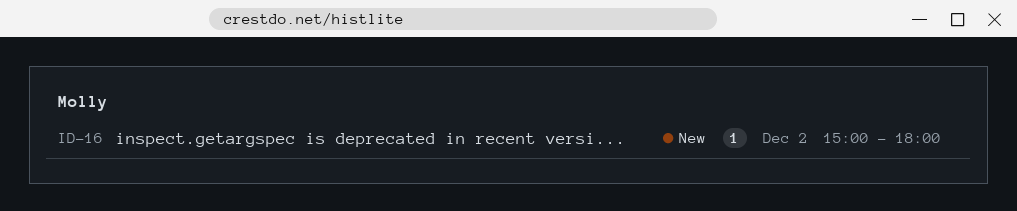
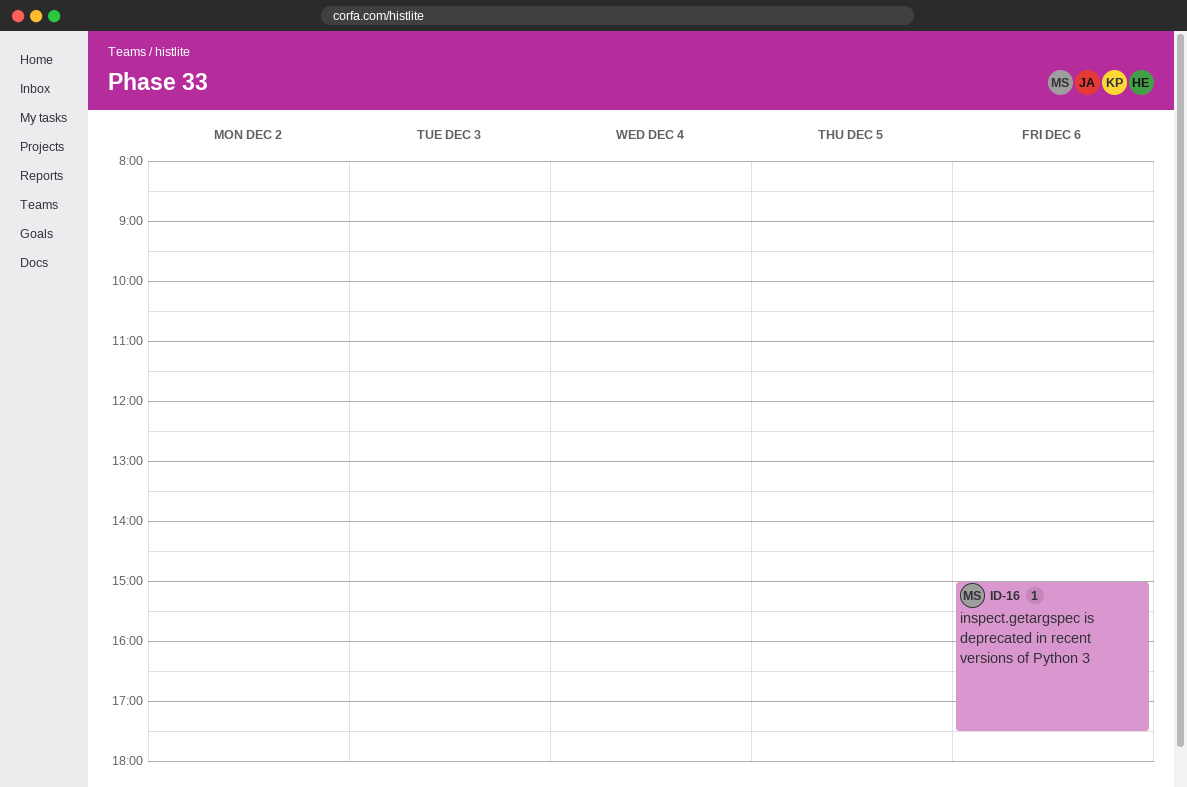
ID-16, day: Dec 2 -> Dec 6
ID-16, ends: 18:00 -> 17:30

